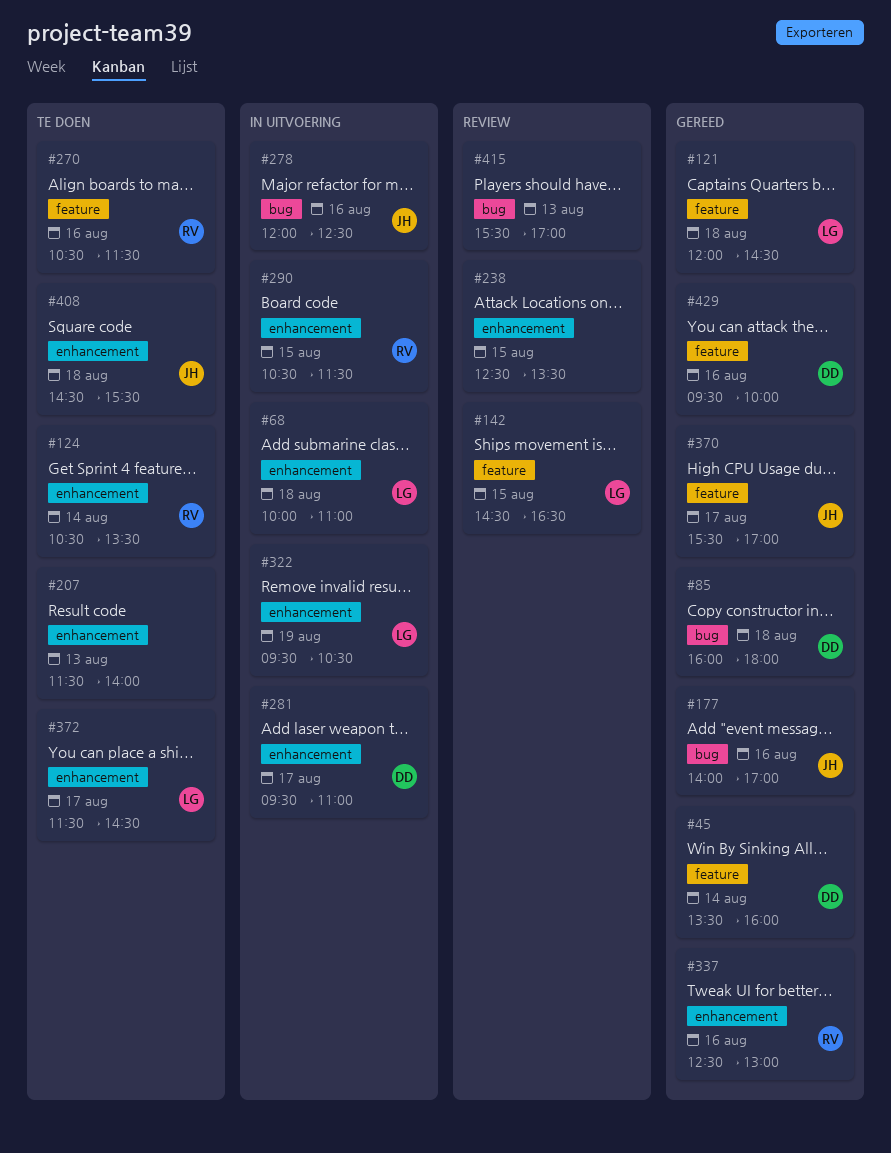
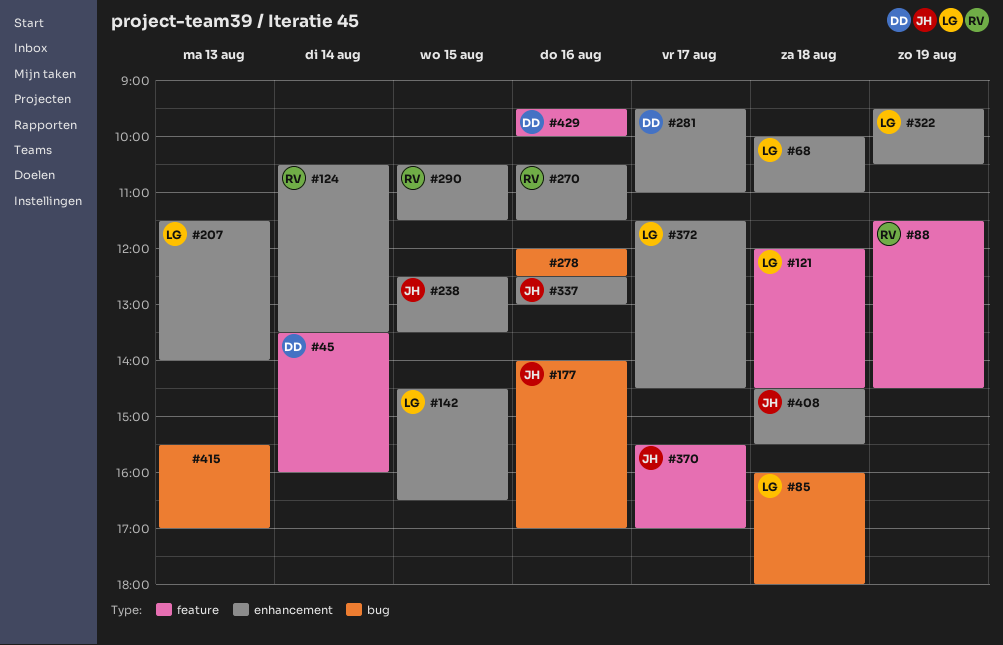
#85, owner: DD -> LG
#88: none -> present
#142, label: feature -> enhancement
#207, owner: none -> LG
#238, owner: none -> JH
#270, label: feature -> enhancement
#278, owner: JH -> none
#337, owner: RV -> JH

